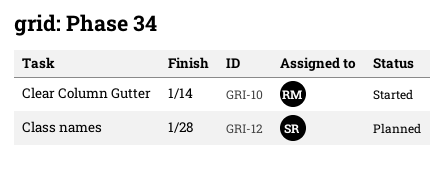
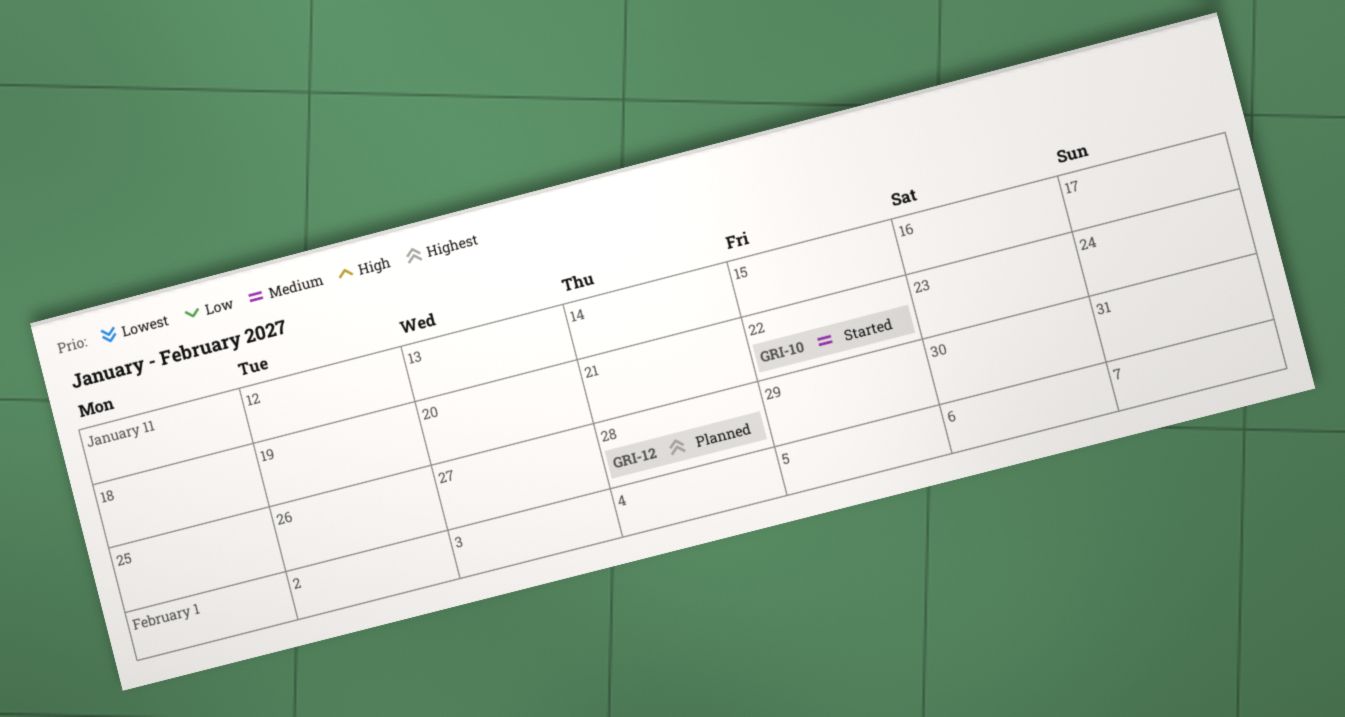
GRI-10, due: Jan 14 -> Jan 22

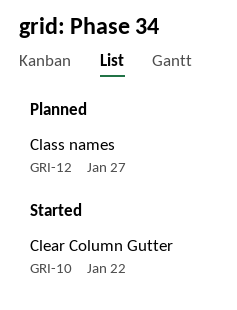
GRI-12, due: Jan 28 -> Jan 27

